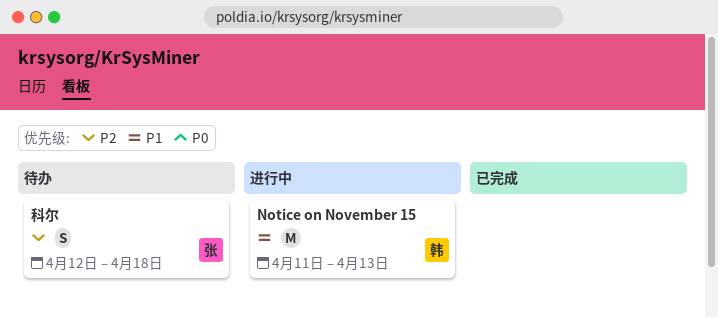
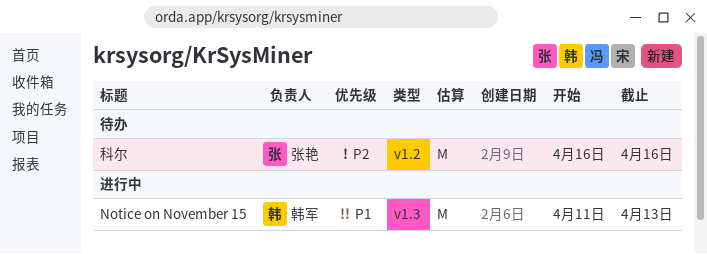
科尔, estimate: S -> M
科尔, start: Apr 12 -> Apr 16
科尔, due: Apr 18 -> Apr 16

